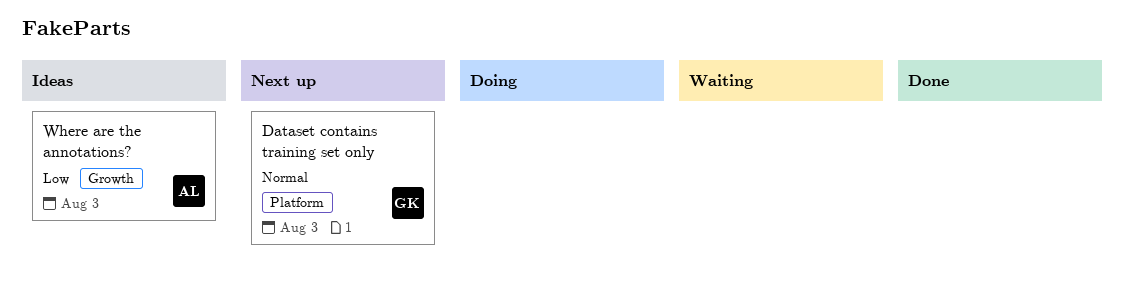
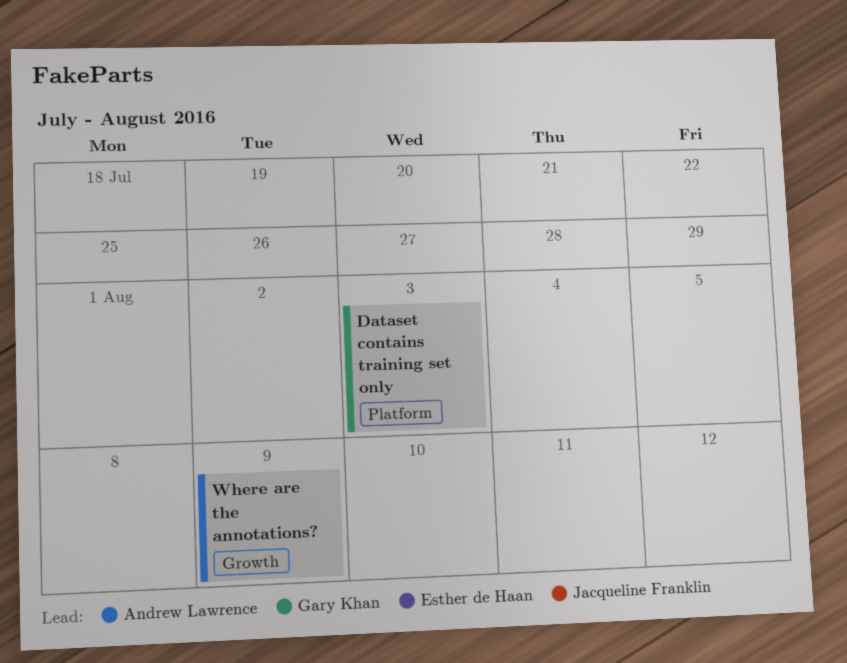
Where are the annotations?, due: Aug 3 -> Aug 9

